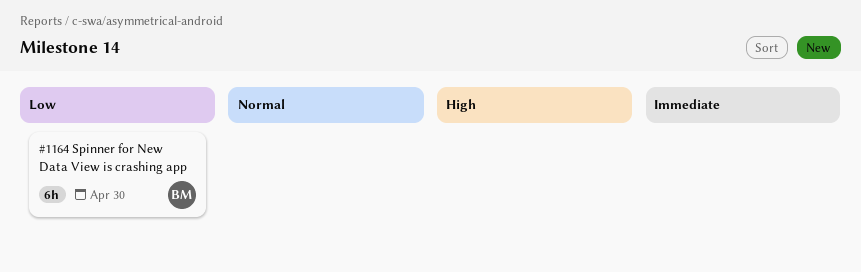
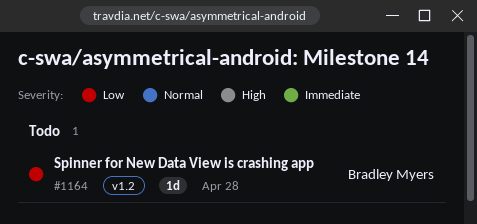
#1164, estimate: 6h -> 1d
#1164, due: Apr 30 -> Apr 28

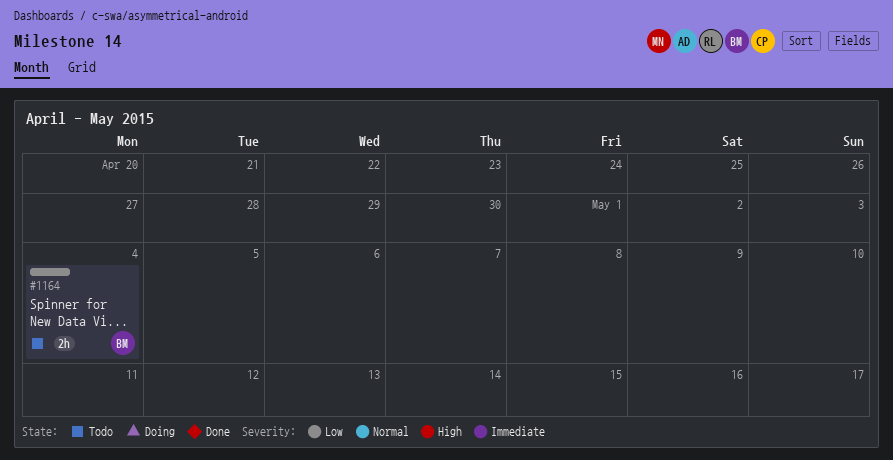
#1164, estimate: 1d -> 2h
#1164, due: Apr 28 -> May 4

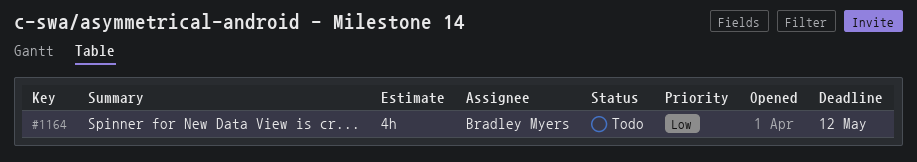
#1164, estimate: 2h -> 4h
#1164, due: May 4 -> May 12

